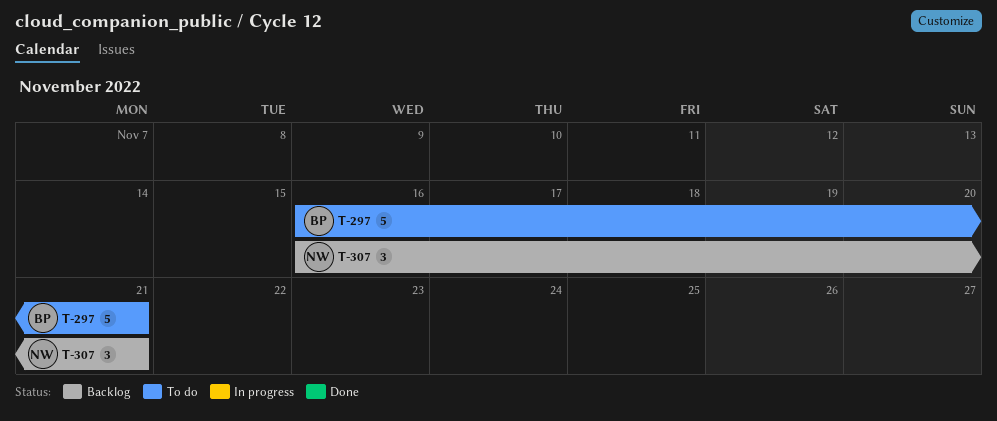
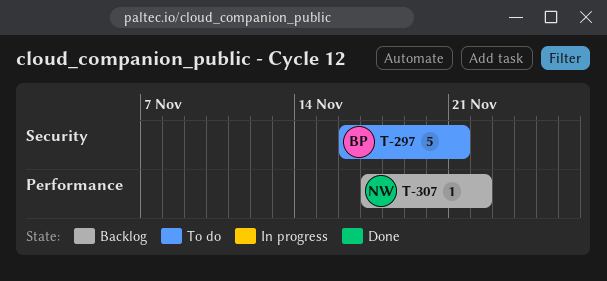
T-307, estimate: 3 -> 1
T-307, start: Nov 16 -> Nov 17
T-307, due: Nov 21 -> Nov 22

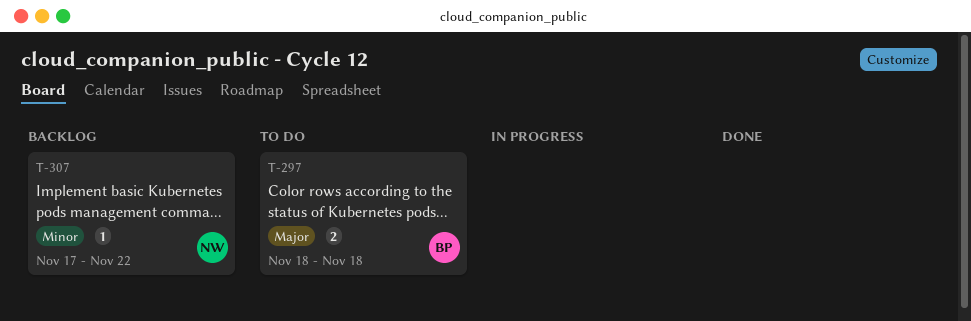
T-297, estimate: 5 -> 2
T-297, start: Nov 16 -> Nov 18
T-297, due: Nov 21 -> Nov 18

